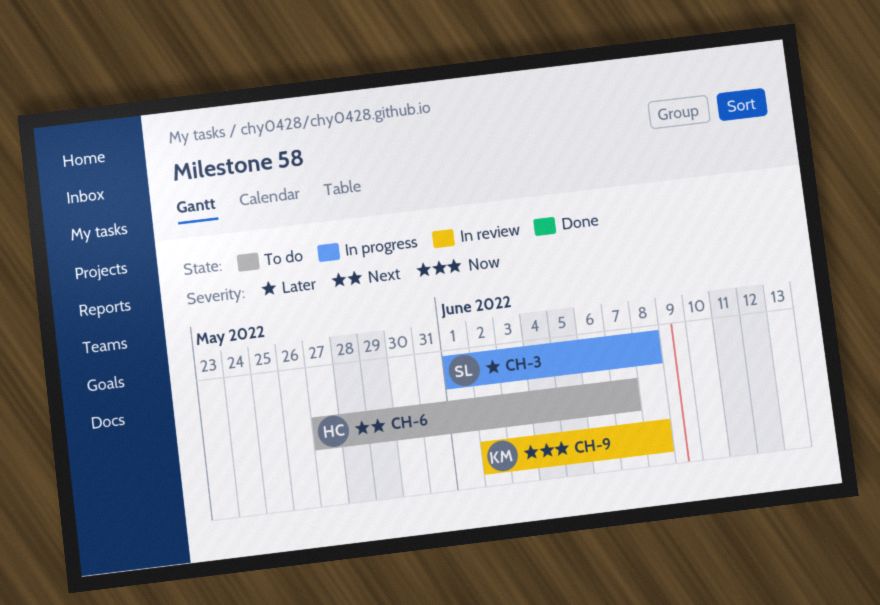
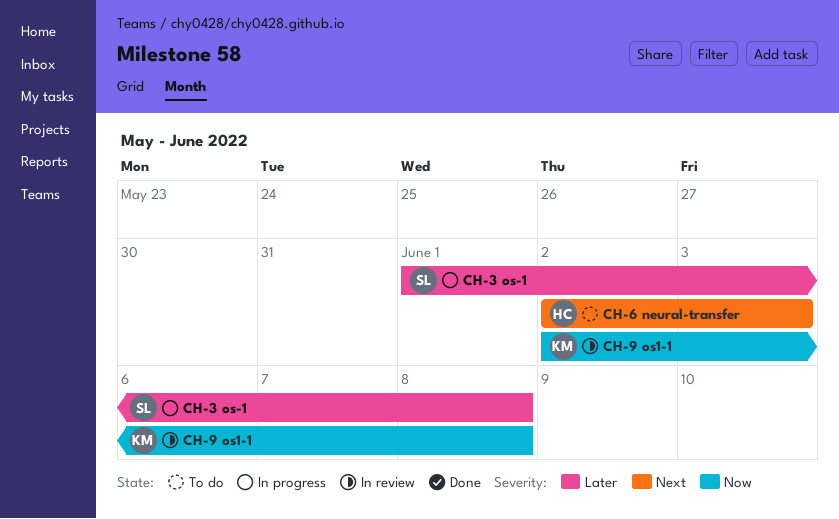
CH-6, start: May 27 -> Jun 2
CH-6, due: Jun 7 -> Jun 3

